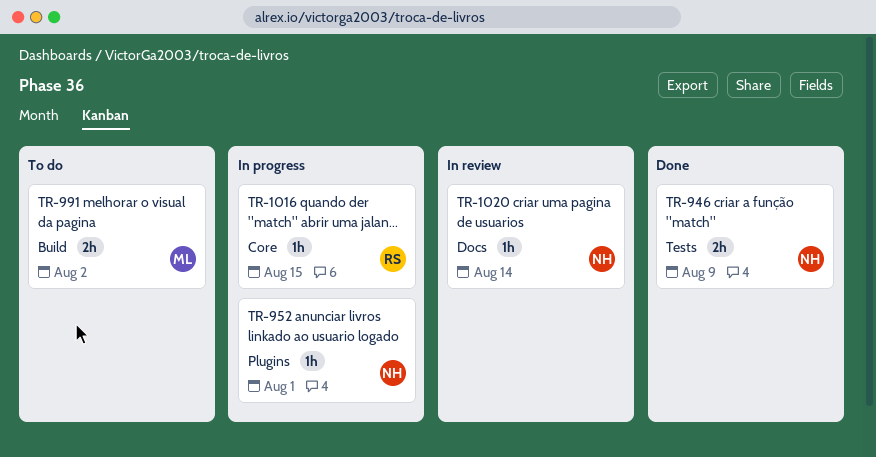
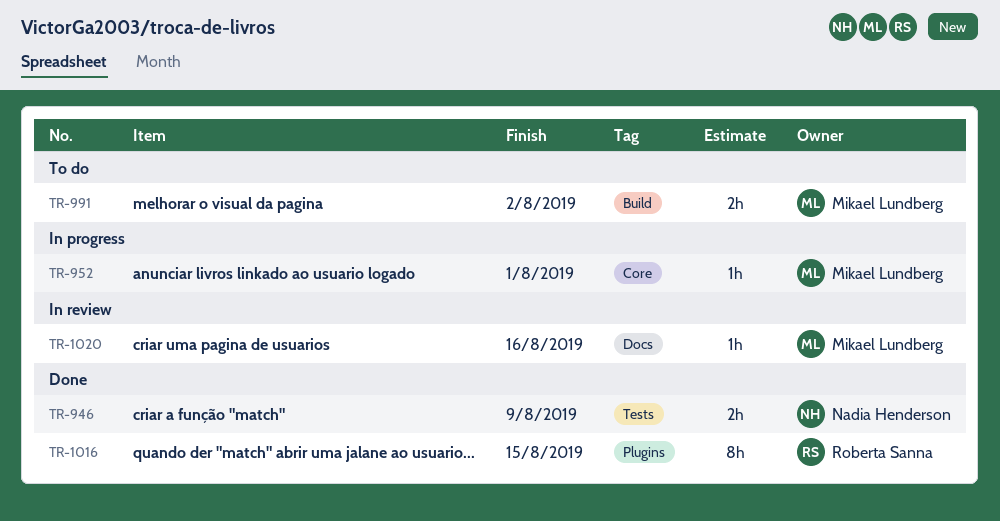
TR-952, owner: Nadia Henderson -> Mikael Lundberg
TR-952, label: Plugins -> Core
TR-1016, status: In progress -> Done
TR-1016, label: Core -> Plugins
TR-1016, estimate: 1h -> 8h
TR-1020, owner: Nadia Henderson -> Mikael Lundberg
TR-1020, due: Aug 14 -> Aug 16

